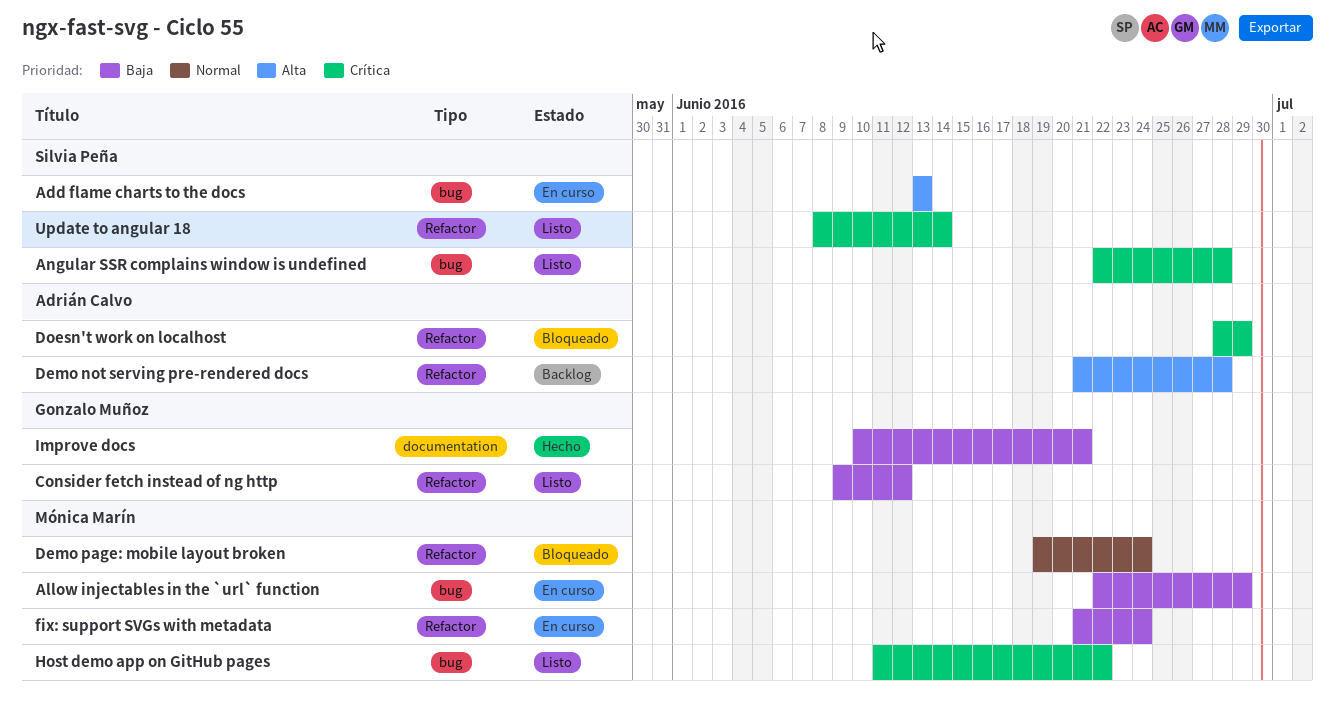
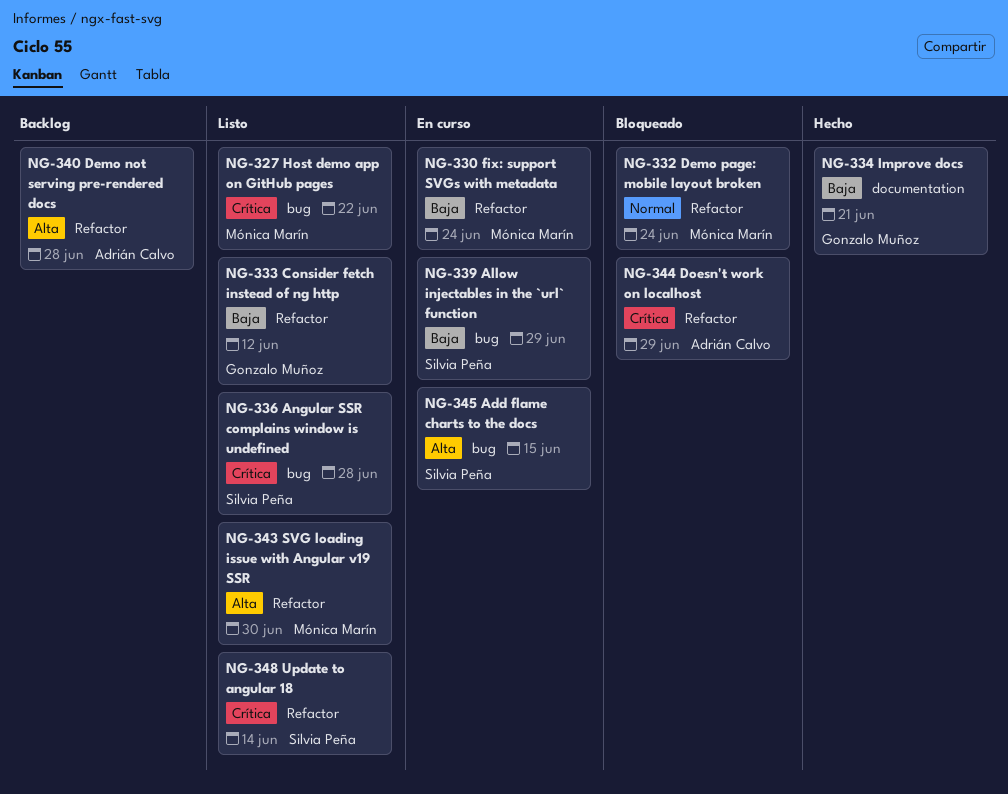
Add flame charts to the docs, due: Jun 13 -> Jun 15
Allow injectables in the `url` function, owner: Mónica Marín -> Silvia Peña
SVG loading issue with Angular v19 SSR: none -> present

